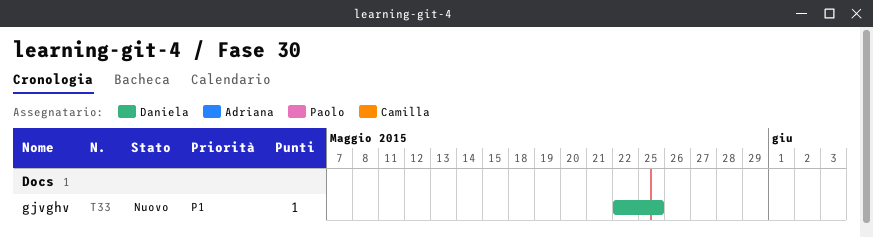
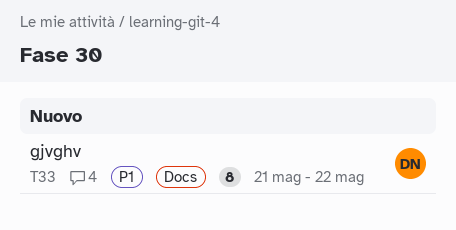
T33, estimate: 1 -> 8
T33, start: May 22 -> May 21
T33, due: May 25 -> May 22

